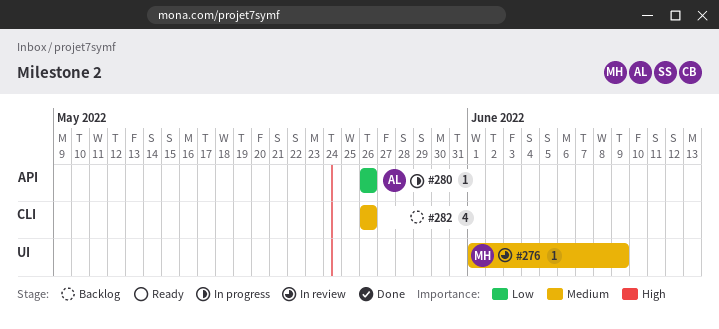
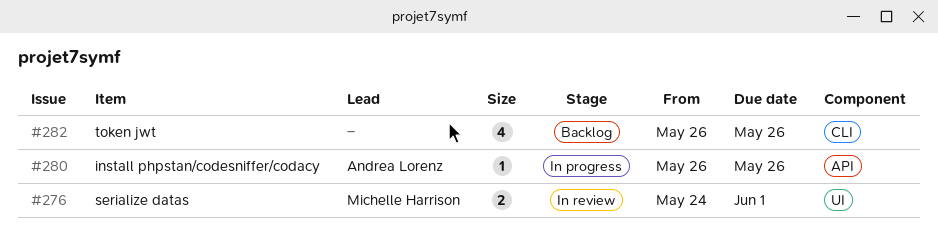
#276, estimate: 1 -> 2
#276, start: Jun 1 -> May 24
#276, due: Jun 9 -> Jun 1

